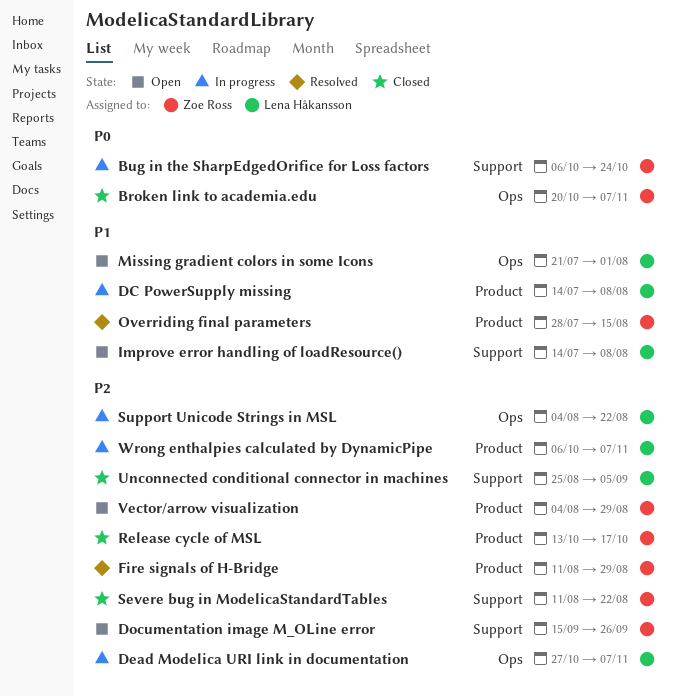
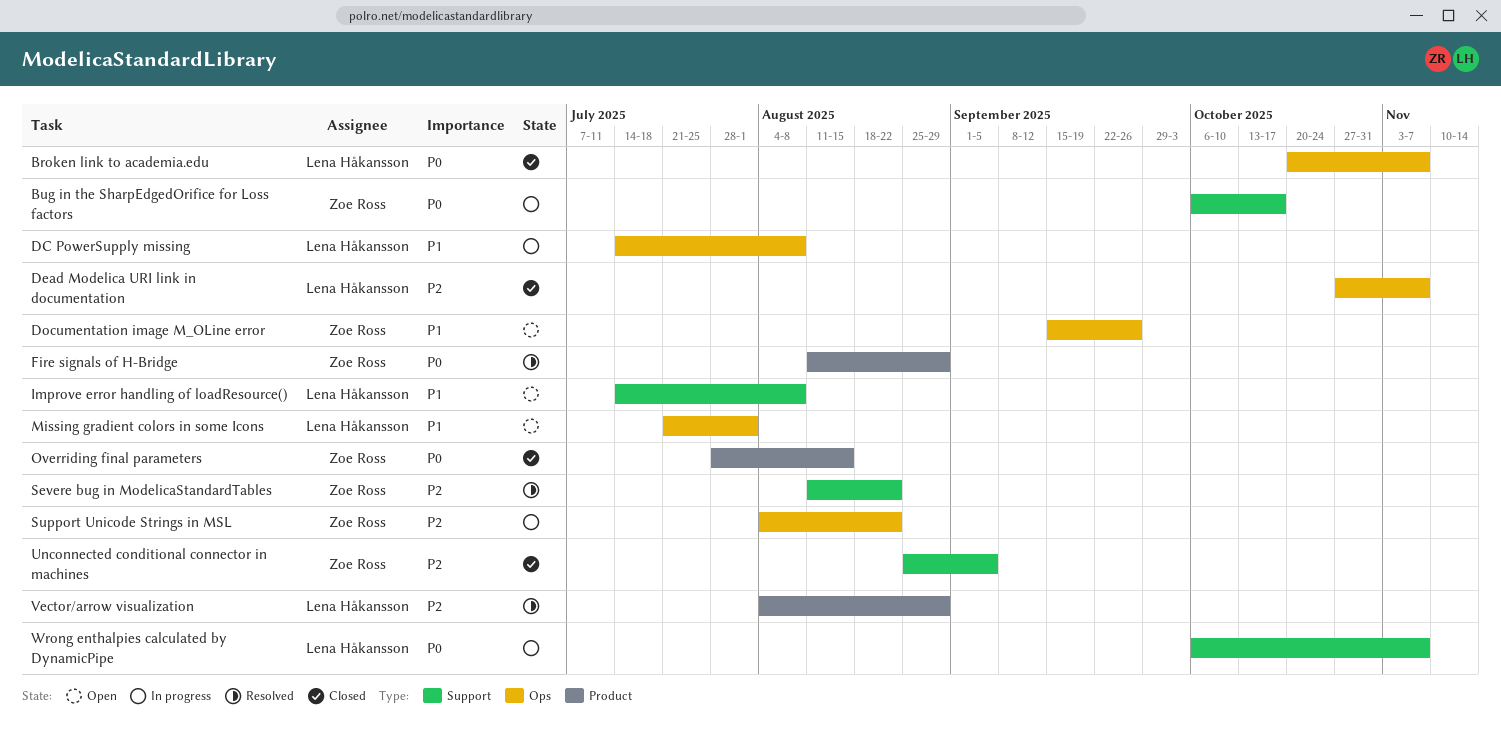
Broken link to academia.edu, owner: Zoe Ross -> Lena Håkansson
Bug in the SharpEdgedOrifice for Loss factors, due: Oct 24 -> Oct 17
DC PowerSupply missing, label: Product -> Ops
Dead Modelica URI link in documentation, status: In progress -> Closed
Documentation image M_OLine error, priority: P2 -> P1
Documentation image M_OLine error, label: Support -> Ops
Fire signals of H-Bridge, priority: P2 -> P0
Overriding final parameters, status: Resolved -> Closed
Overriding final parameters, priority: P1 -> P0
Release cycle of MSL: present -> none
Severe bug in ModelicaStandardTables, status: Closed -> Resolved
Support Unicode Strings in MSL, owner: Lena Håkansson -> Zoe Ross
Unconnected conditional connector in machines, owner: Lena Håkansson -> Zoe Ross
Vector/arrow visualization, status: Open -> Resolved
Vector/arrow visualization, owner: Zoe Ross -> Lena Håkansson
Wrong enthalpies calculated by DynamicPipe, priority: P2 -> P0
Wrong enthalpies calculated by DynamicPipe, label: Product -> Support

